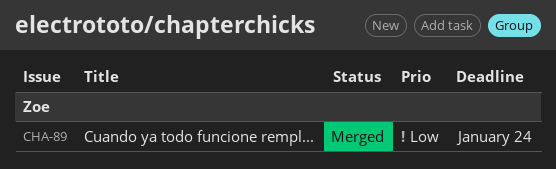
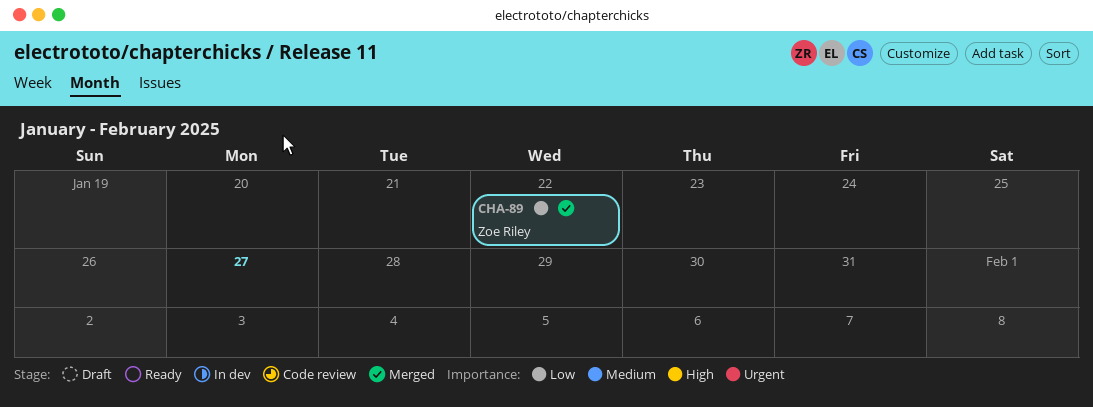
CHA-89, due: Jan 24 -> Jan 22

